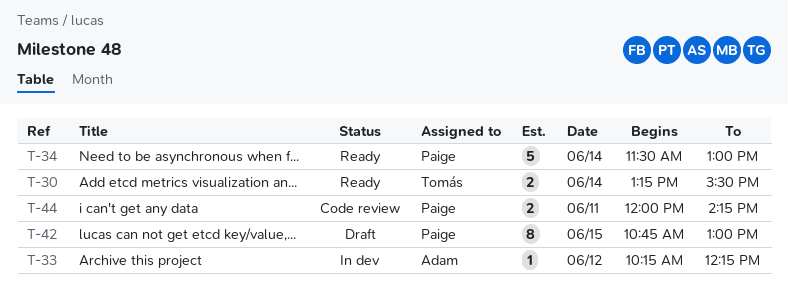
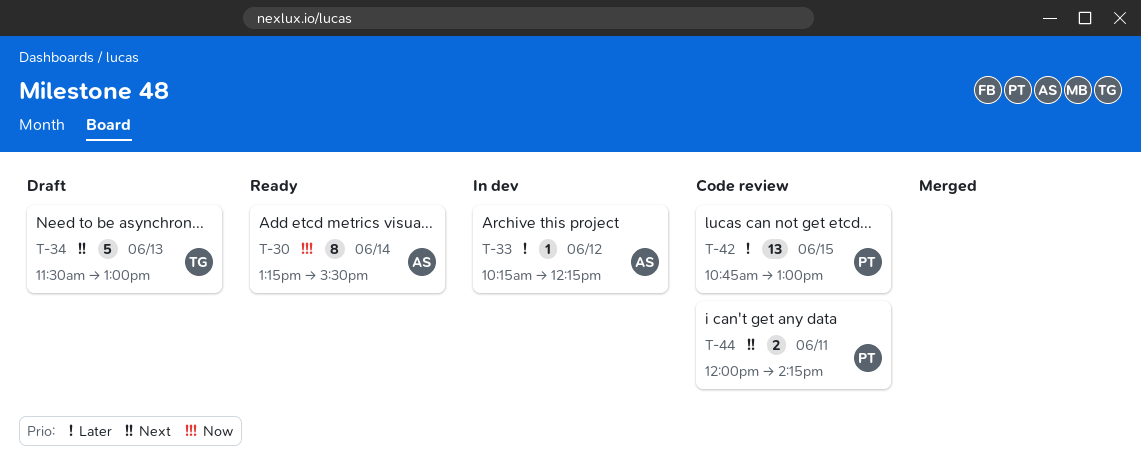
T-30, owner: Tomás -> Adam
T-30, estimate: 2 -> 8
T-34, status: Ready -> Draft
T-34, owner: Paige -> Tomás
T-34, day: Jun 14 -> Jun 13
T-42, status: Draft -> Code review
T-42, estimate: 8 -> 13

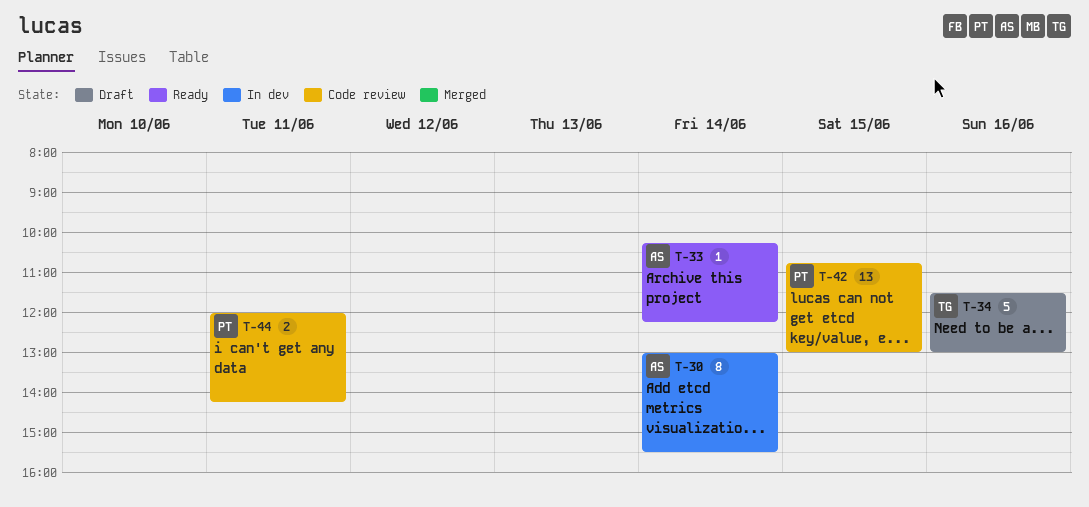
T-30, status: Ready -> In dev
T-30, begins: 13:15 -> 13:00
T-33, status: In dev -> Ready
T-33, day: Jun 12 -> Jun 14
T-34, day: Jun 13 -> Jun 16

